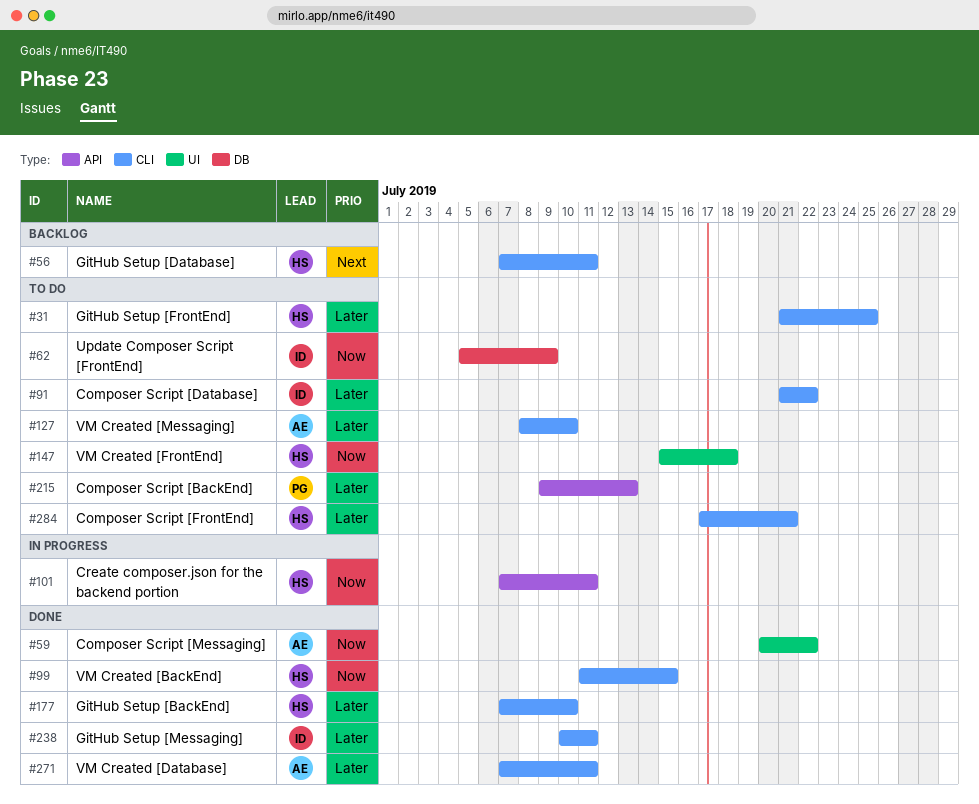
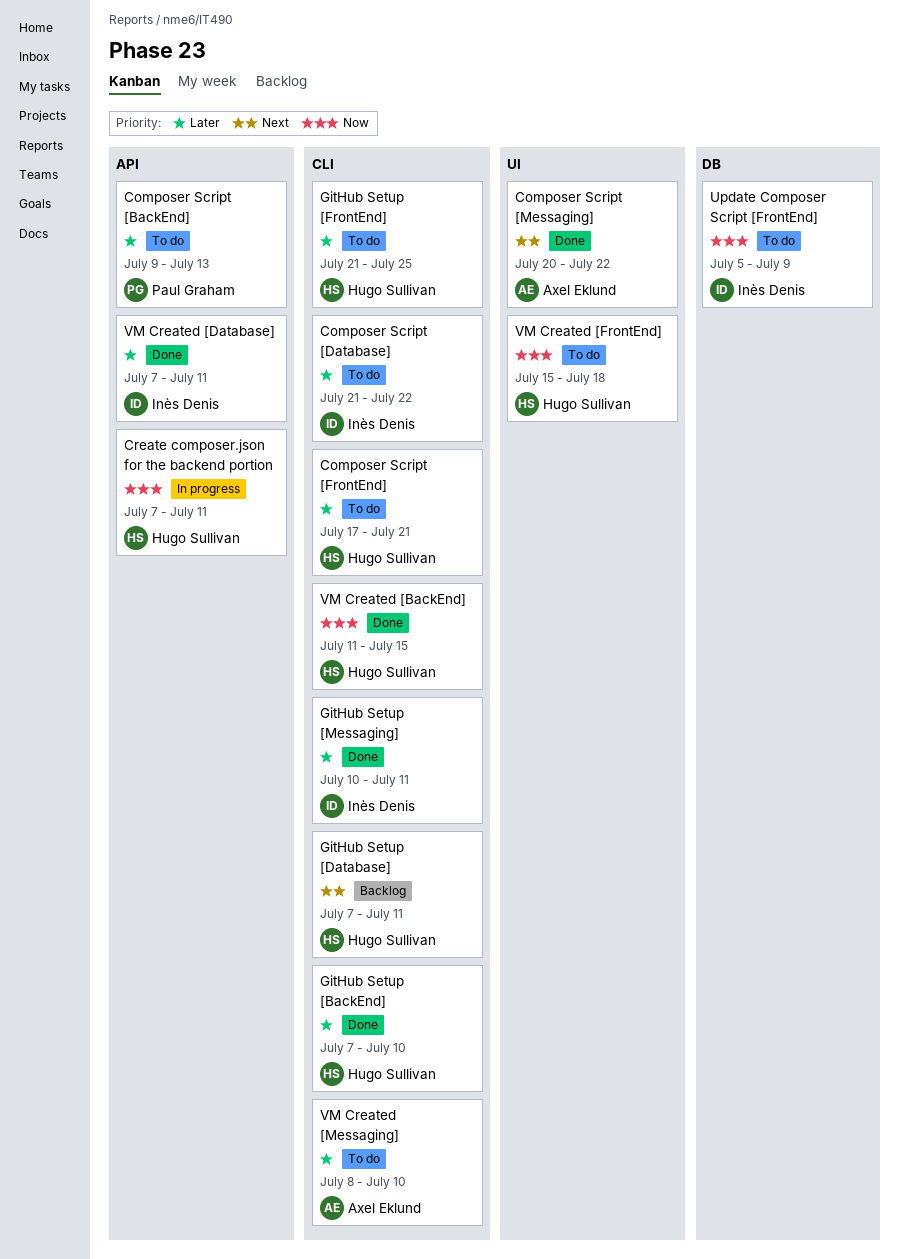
Composer Script [Messaging], priority: Now -> Next
VM Created [Database], owner: Axel Eklund -> Inès Denis
VM Created [Database], label: CLI -> API

